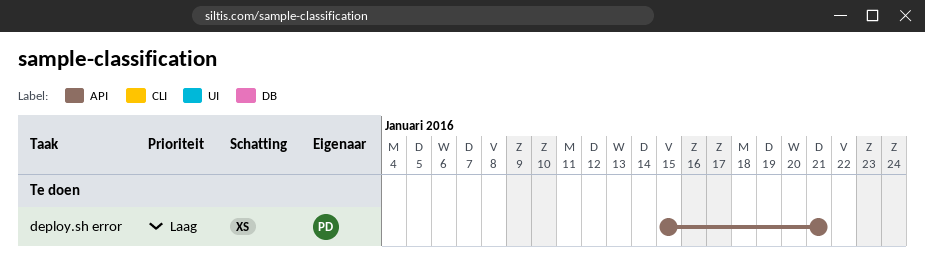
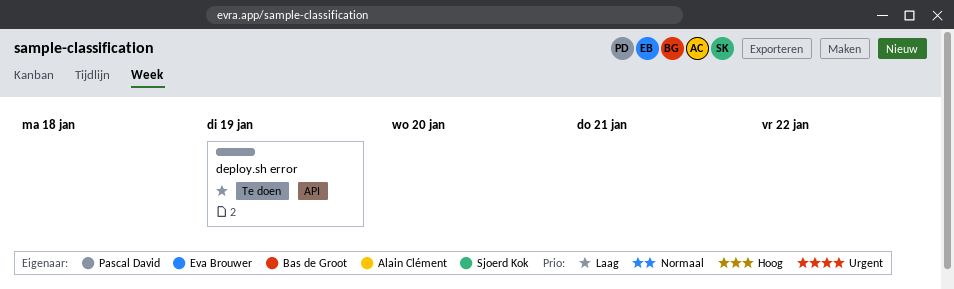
deploy.sh error, due: Jan 21 -> Jan 19

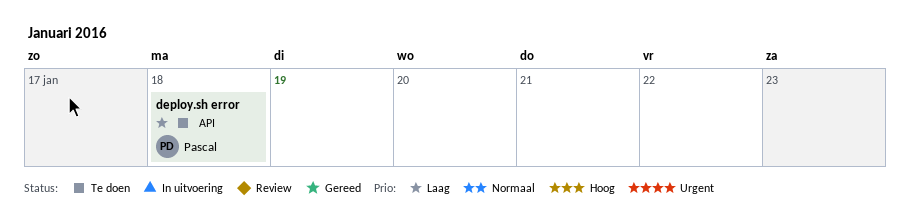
deploy.sh error, due: Jan 19 -> Jan 18

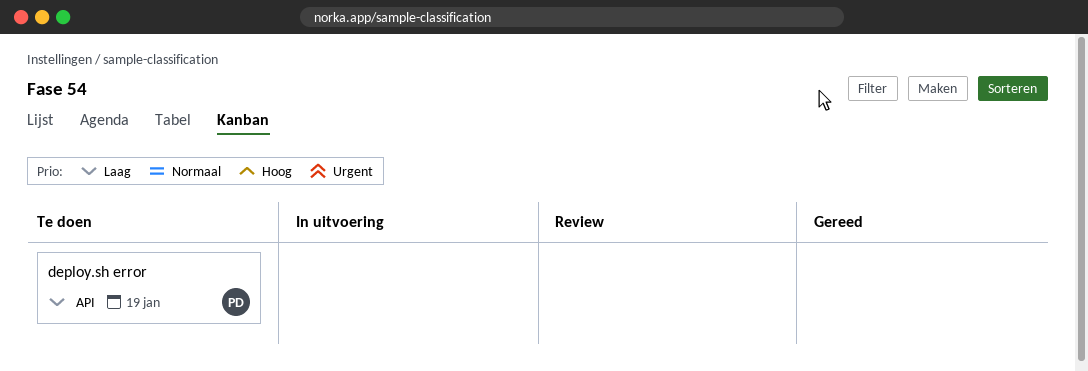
deploy.sh error, due: Jan 18 -> Jan 19

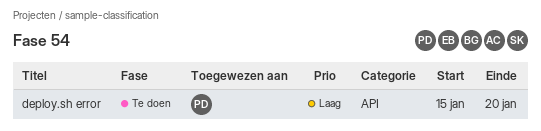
deploy.sh error, due: Jan 19 -> Jan 20

